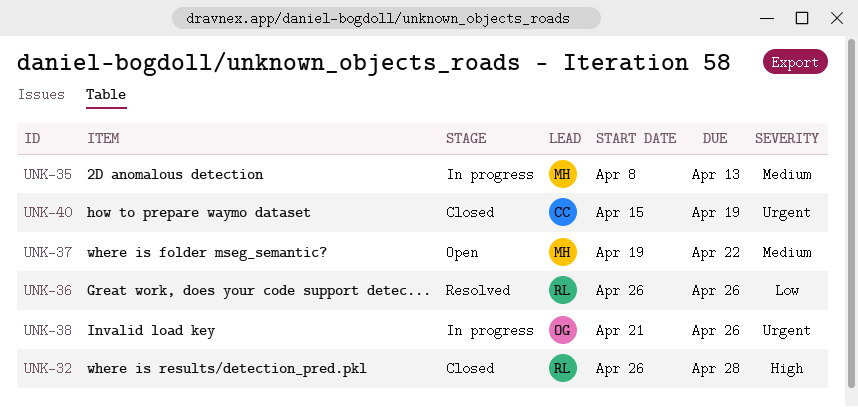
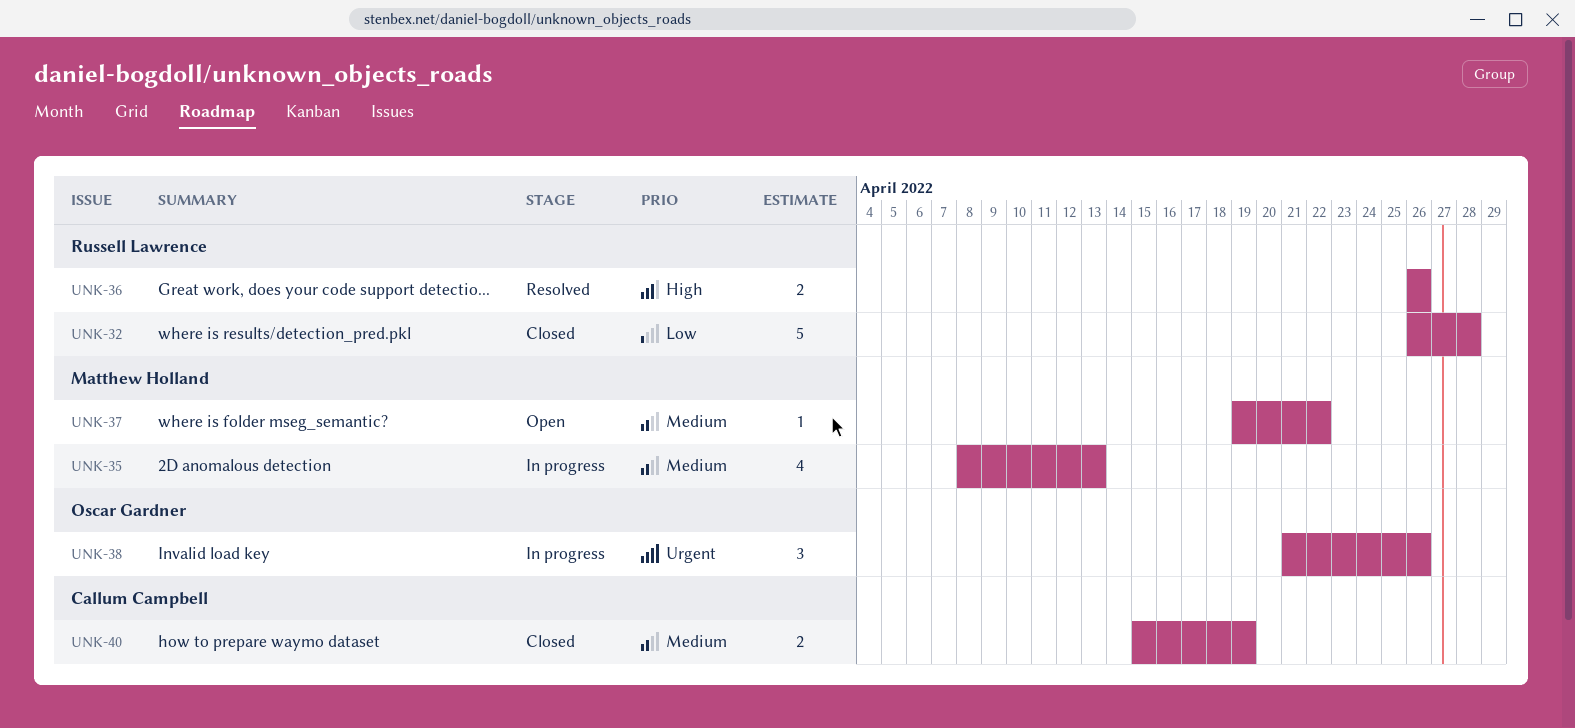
UNK-32, priority: High -> Low
UNK-36, priority: Low -> High
UNK-40, priority: Urgent -> Medium

